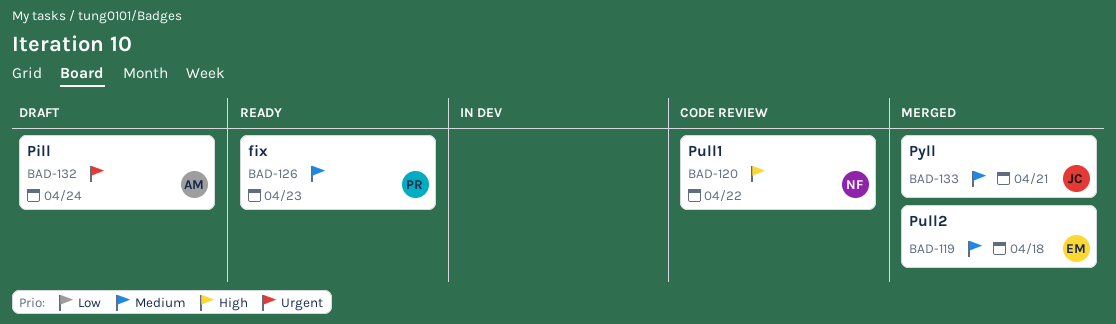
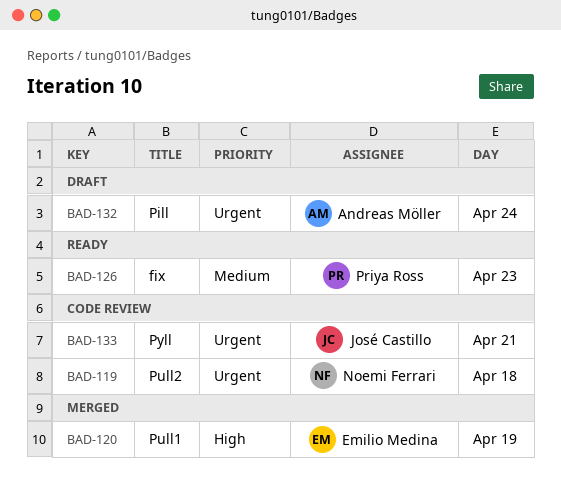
BAD-119, status: Merged -> Code review
BAD-119, owner: Emilio Medina -> Noemi Ferrari
BAD-119, priority: Medium -> Urgent
BAD-120, status: Code review -> Merged
BAD-120, owner: Noemi Ferrari -> Emilio Medina
BAD-120, day: Apr 22 -> Apr 19
BAD-133, status: Merged -> Code review
BAD-133, priority: Medium -> Urgent

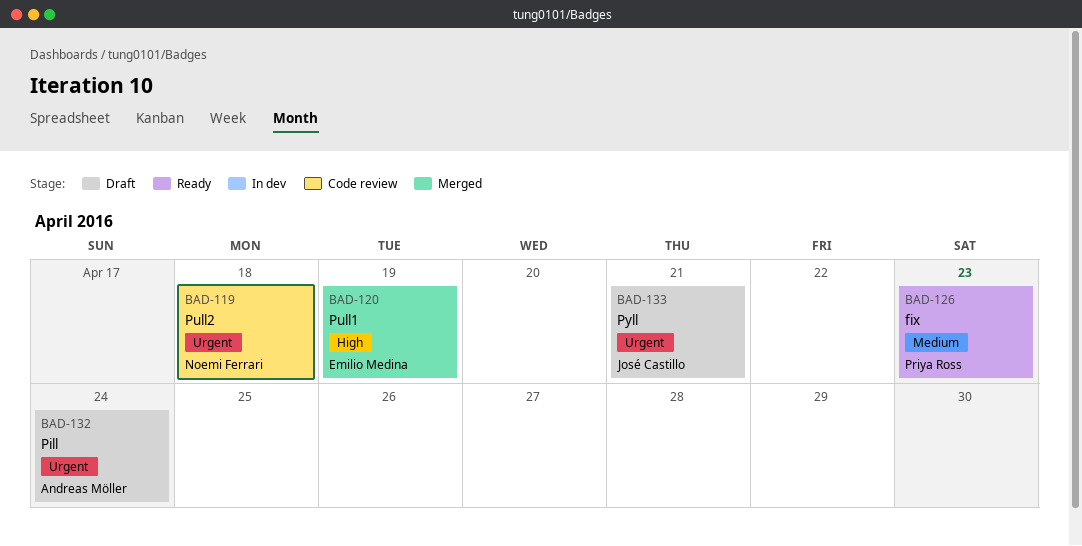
BAD-133, status: Code review -> Draft

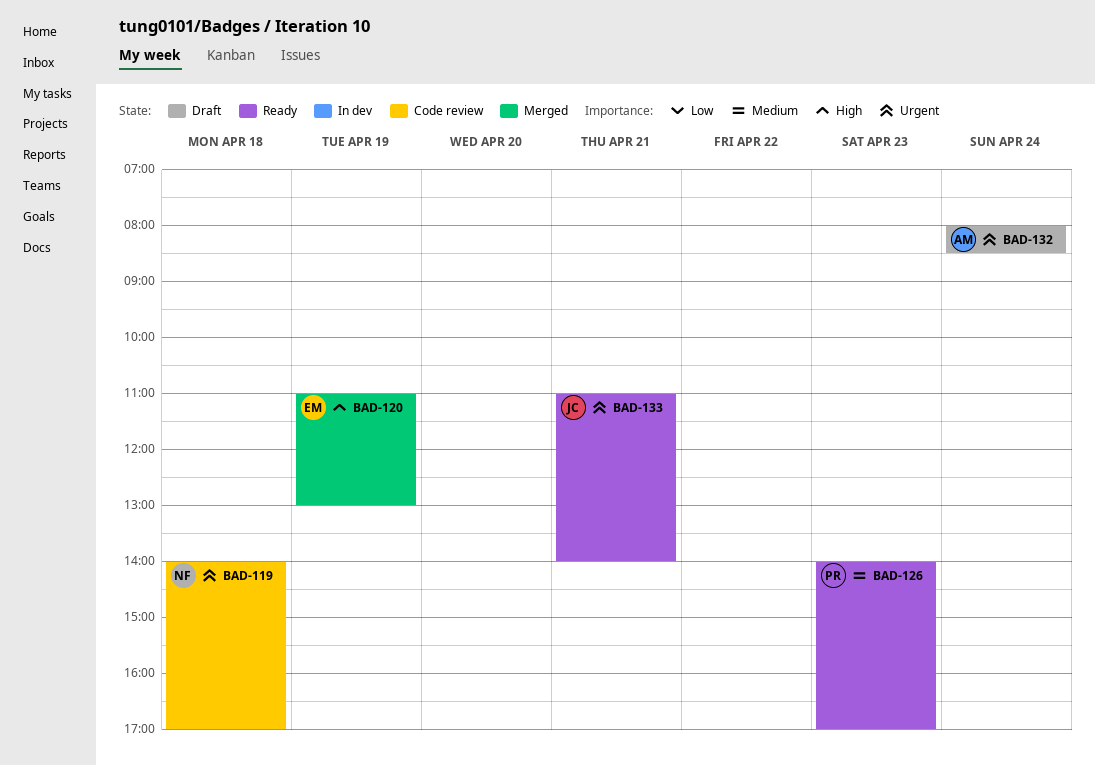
BAD-133, status: Draft -> Ready

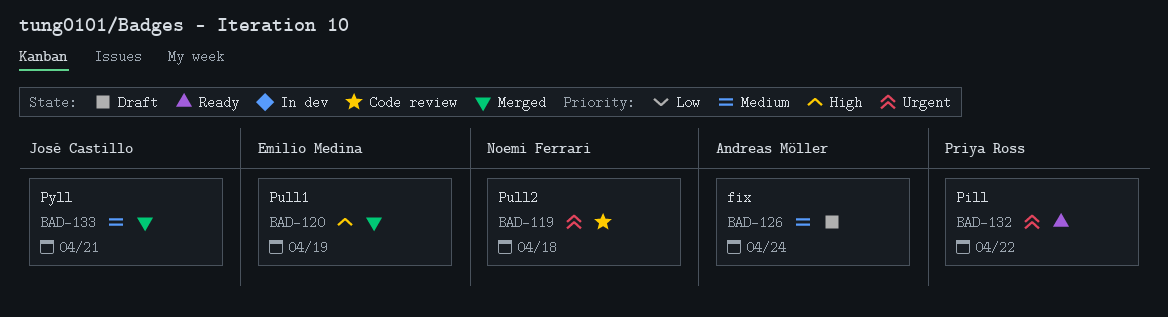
BAD-126, status: Ready -> Draft
BAD-126, owner: Priya Ross -> Andreas Möller
BAD-126, day: Apr 23 -> Apr 24
BAD-132, status: Draft -> Ready
BAD-132, owner: Andreas Möller -> Priya Ross
BAD-132, day: Apr 24 -> Apr 22
BAD-133, status: Ready -> Merged
BAD-133, priority: Urgent -> Medium

